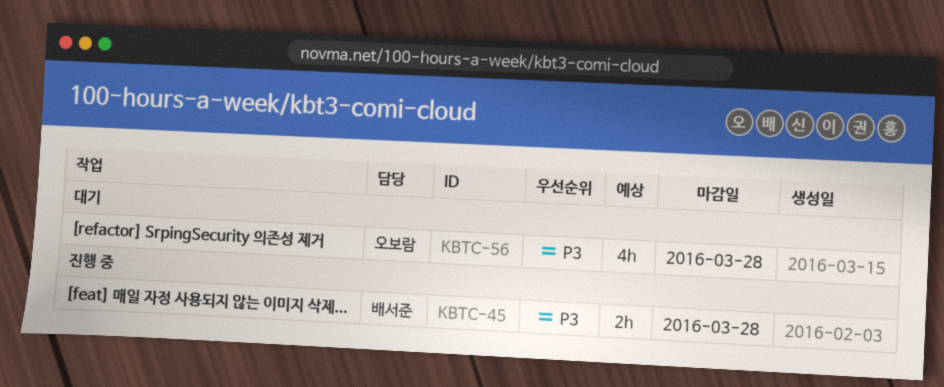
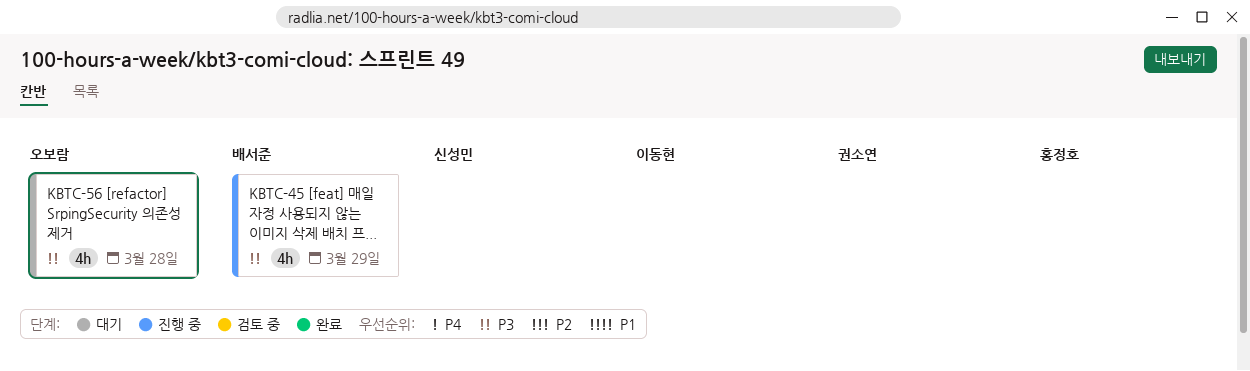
KBTC-45, estimate: 2h -> 4h
KBTC-45, due: Mar 28 -> Mar 29

